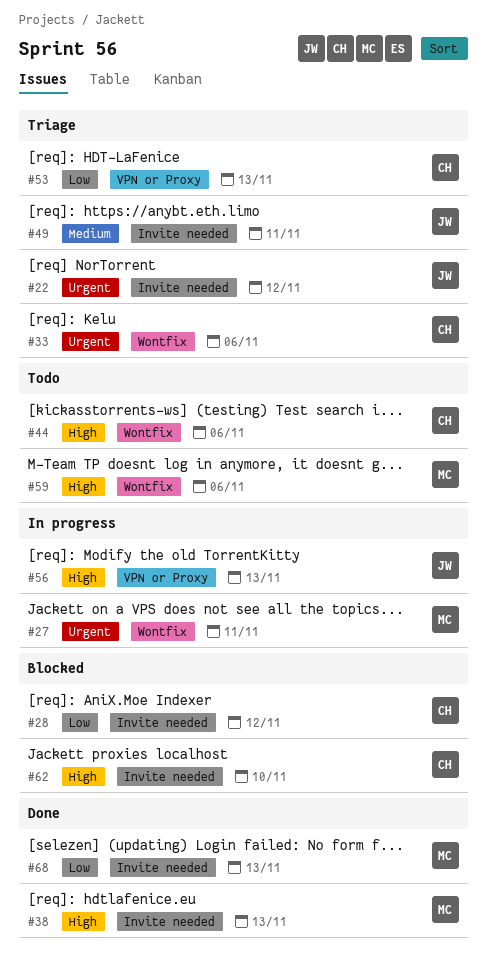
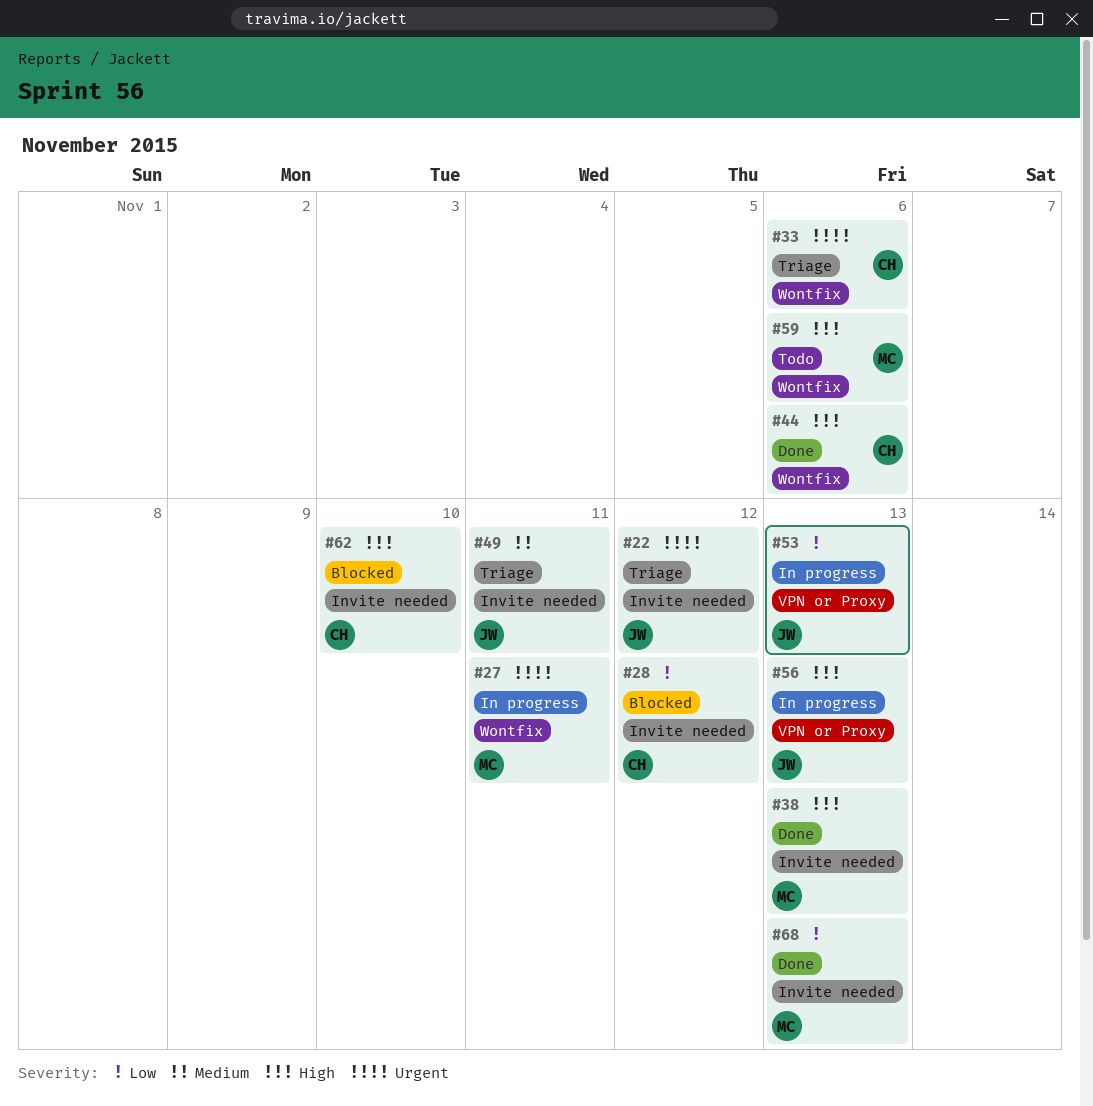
#44, status: Todo -> Done
#53, status: Triage -> In progress
#53, owner: CH -> JW

